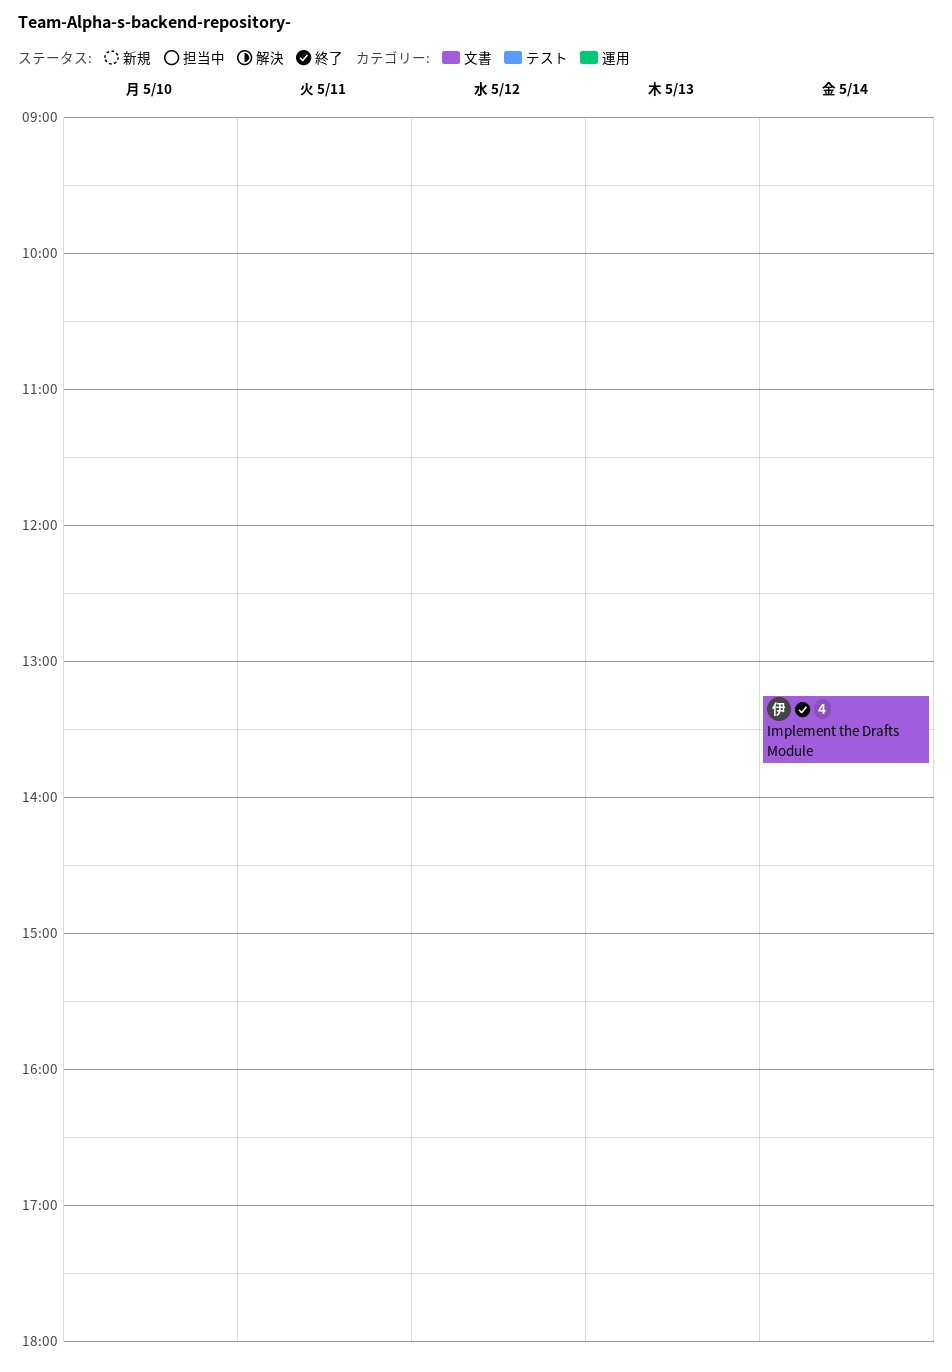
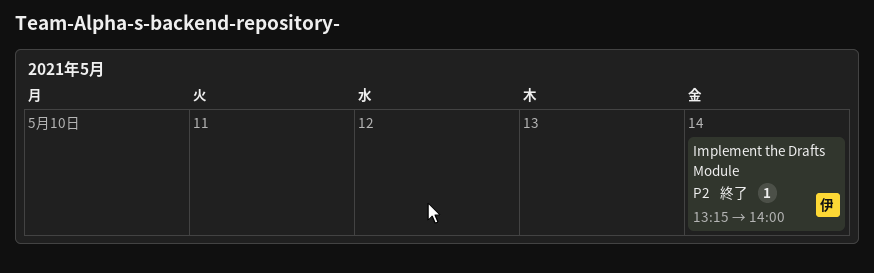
Implement the Drafts Module, estimate: 4 -> 1
Implement the Drafts Module, ends: 13:45 -> 14:00

